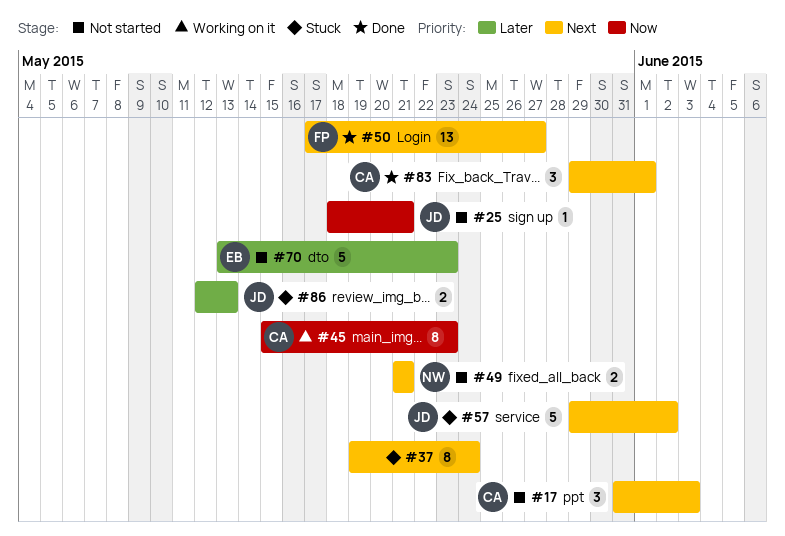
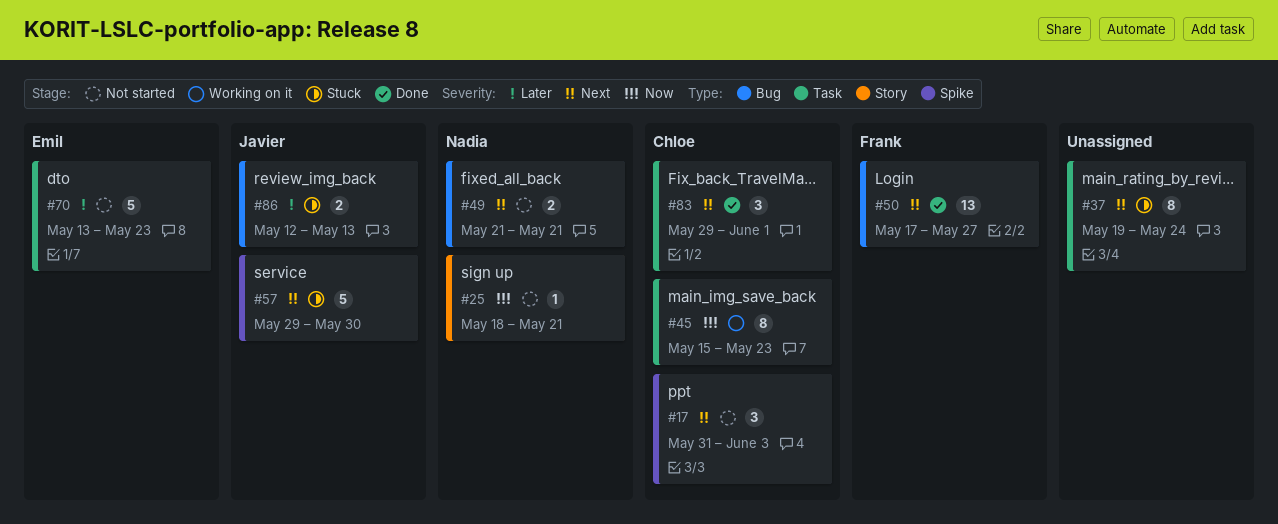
#25, owner: Javier -> Nadia
#57, due: Jun 2 -> May 30

